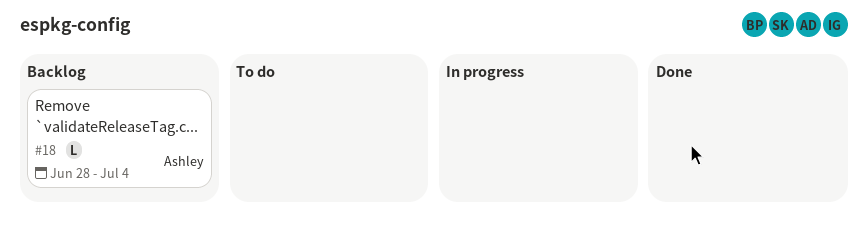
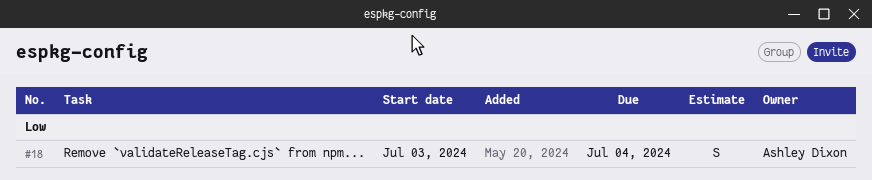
#18, estimate: L -> S
#18, start: Jun 28 -> Jul 3

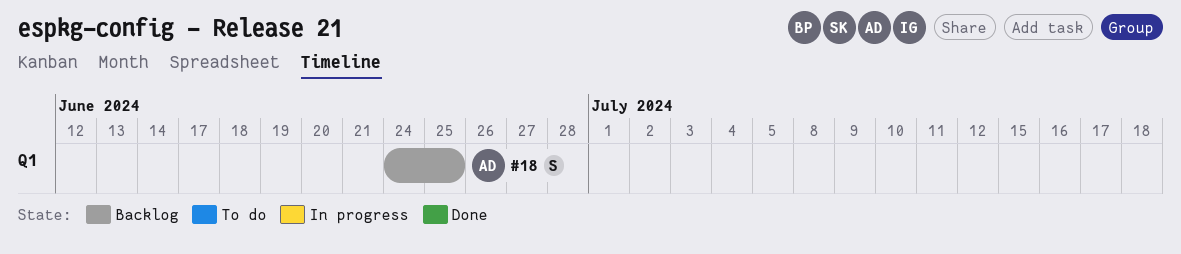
#18, start: Jul 3 -> Jun 24
#18, due: Jul 4 -> Jun 25

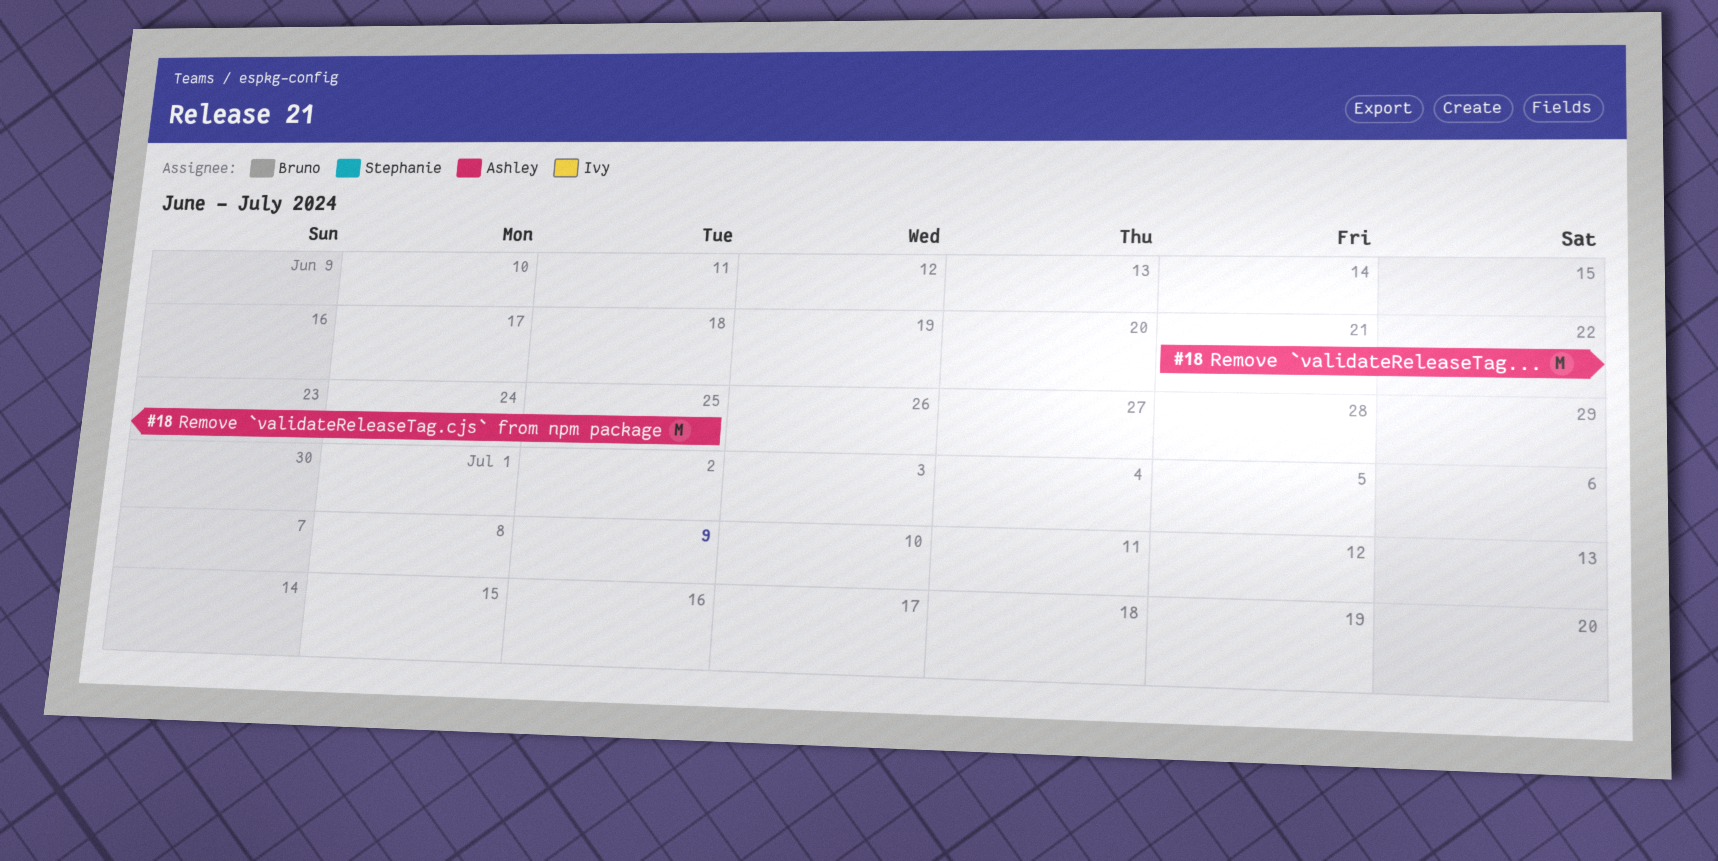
#18, estimate: S -> M
#18, start: Jun 24 -> Jun 21

